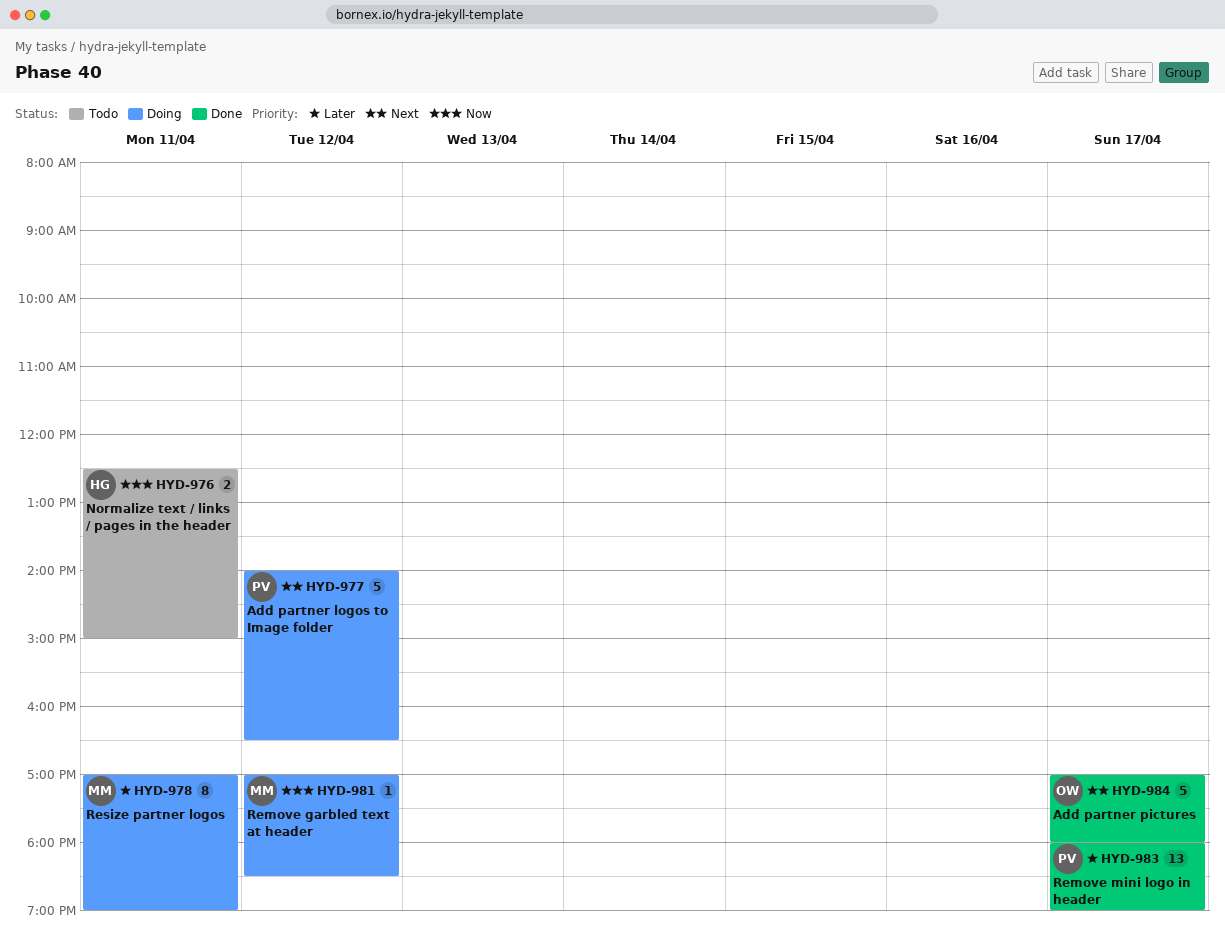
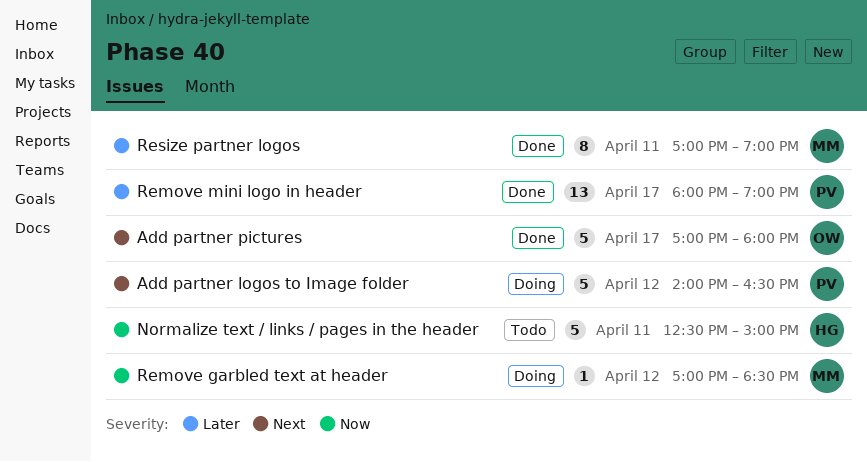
Normalize text / links / pages in the header, estimate: 2 -> 5
Resize partner logos, status: Doing -> Done

